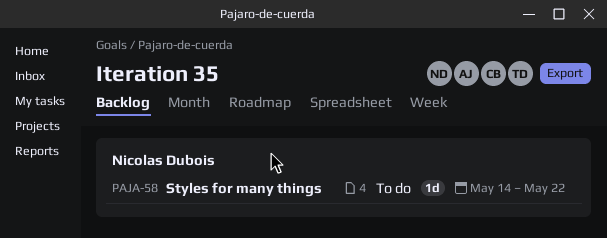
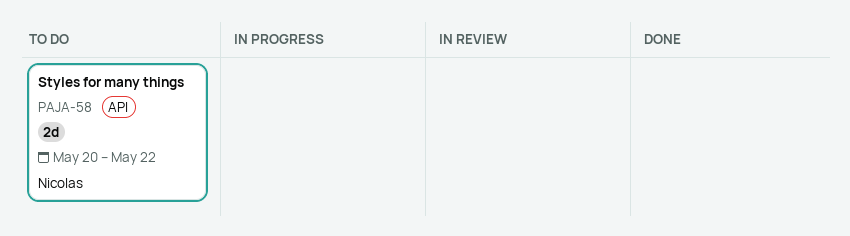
PAJA-58, estimate: 1d -> 2d
PAJA-58, start: May 14 -> May 20

